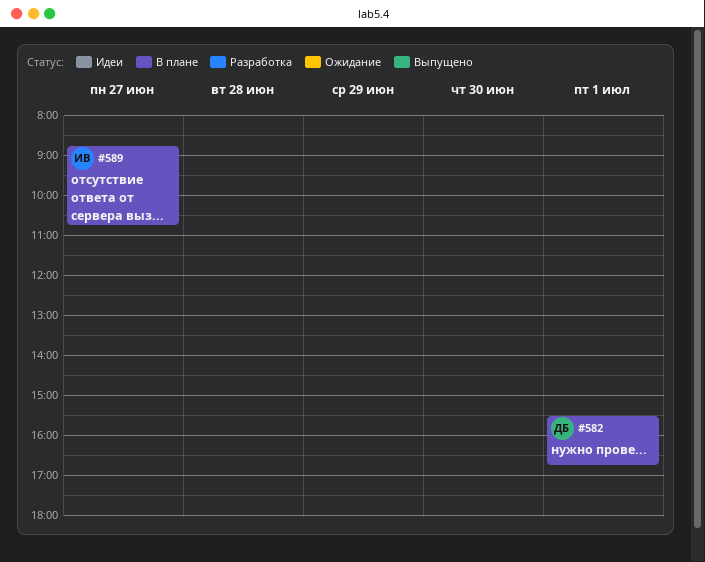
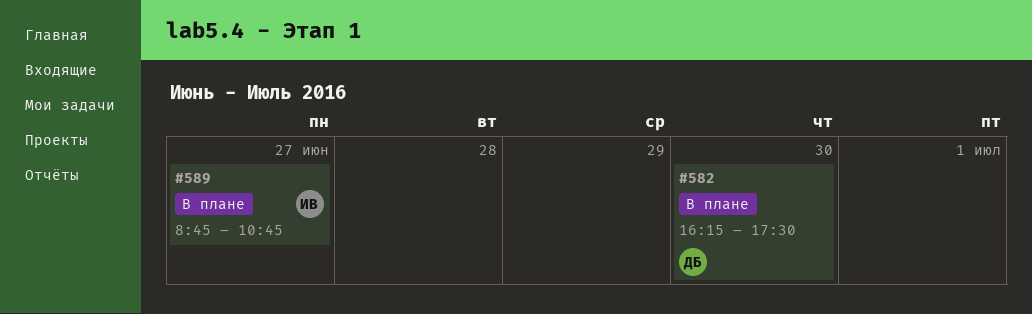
#582, day: Jul 1 -> Jun 30
#582, begins: 15:30 -> 16:15
#582, ends: 16:45 -> 17:30

